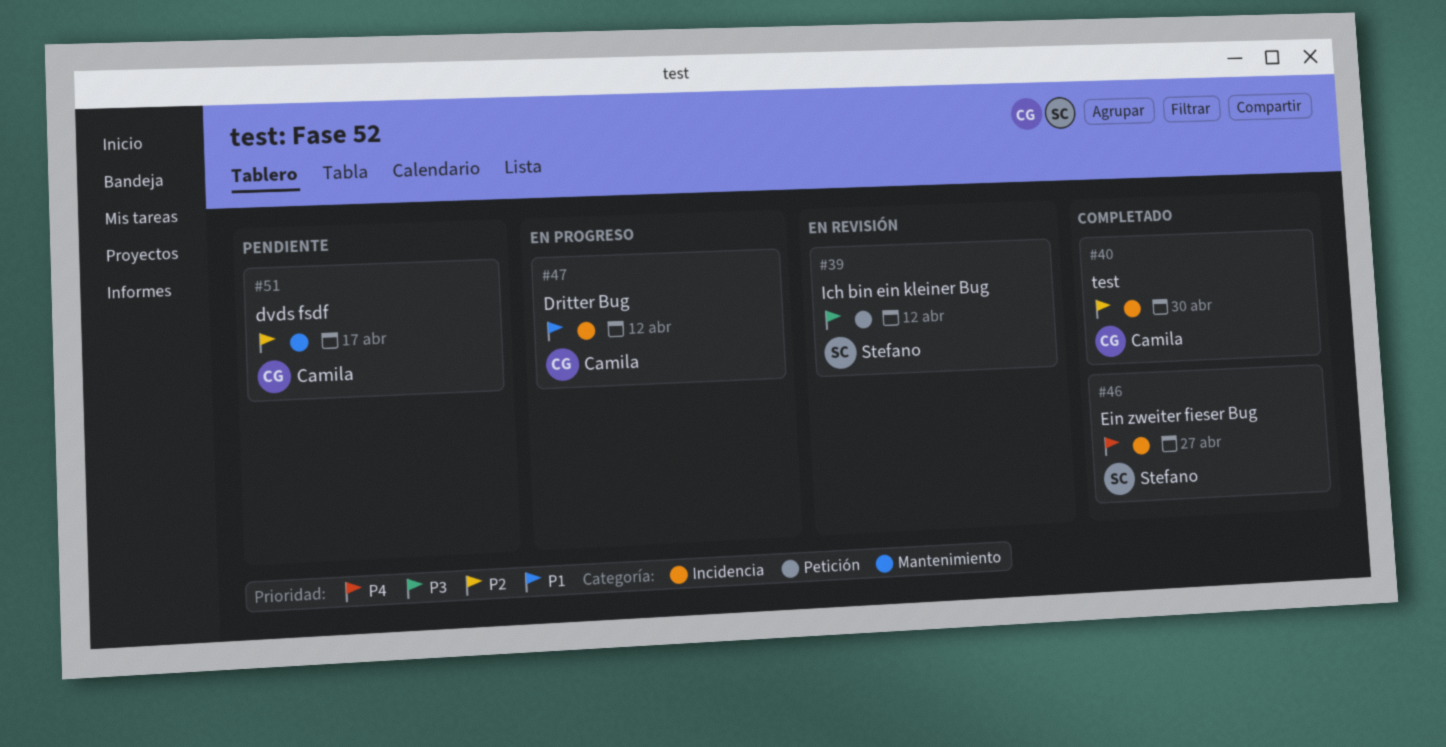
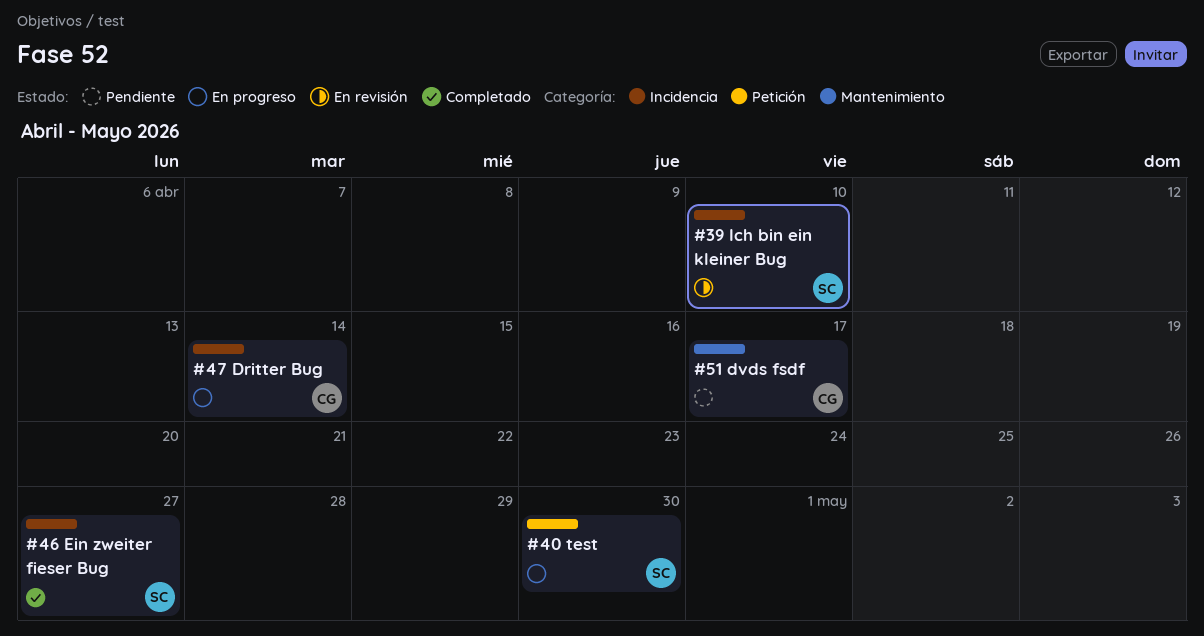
#39, label: Petición -> Incidencia
#39, due: Apr 12 -> Apr 10
#40, status: Completado -> En progreso
#40, owner: Camila -> Stefano
#40, label: Incidencia -> Petición
#47, due: Apr 12 -> Apr 14

